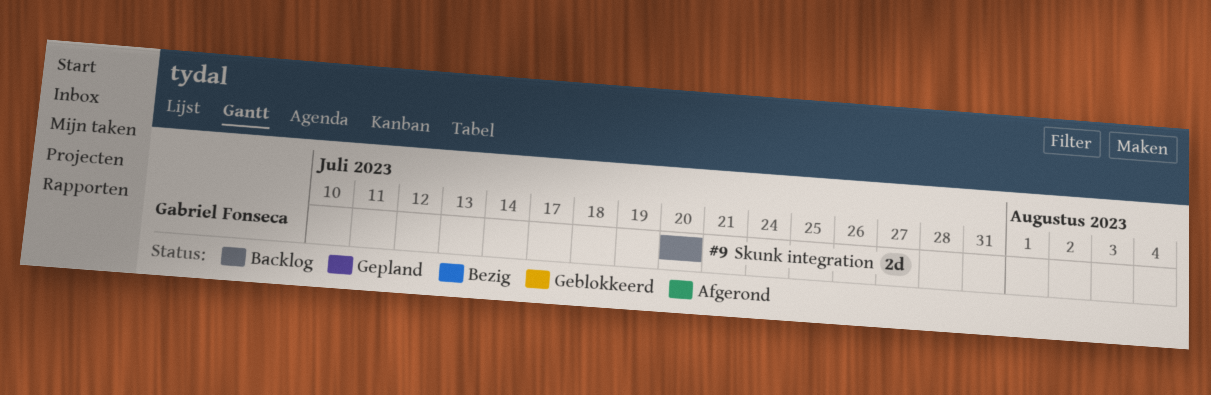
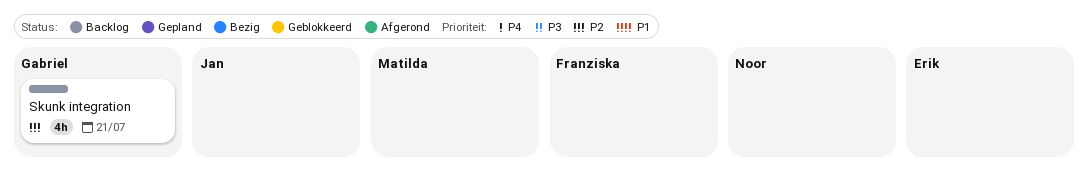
Skunk integration, estimate: 2d -> 4h
Skunk integration, due: Jul 20 -> Jul 21

